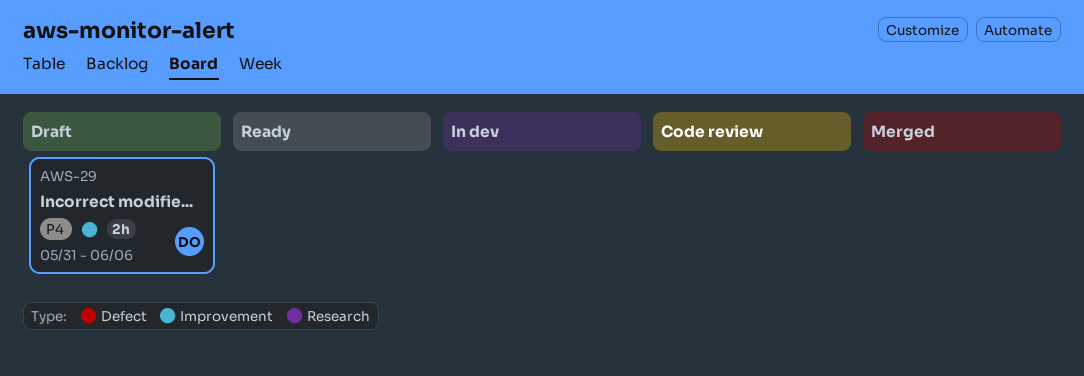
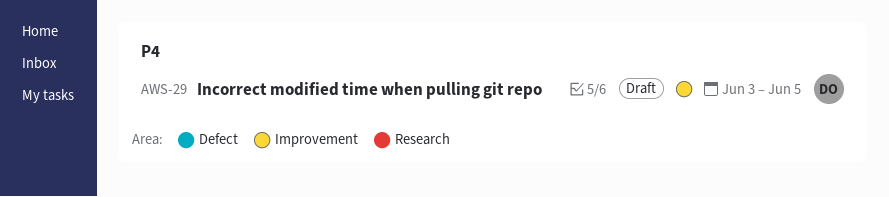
AWS-29, start: May 31 -> Jun 3
AWS-29, due: Jun 6 -> Jun 5

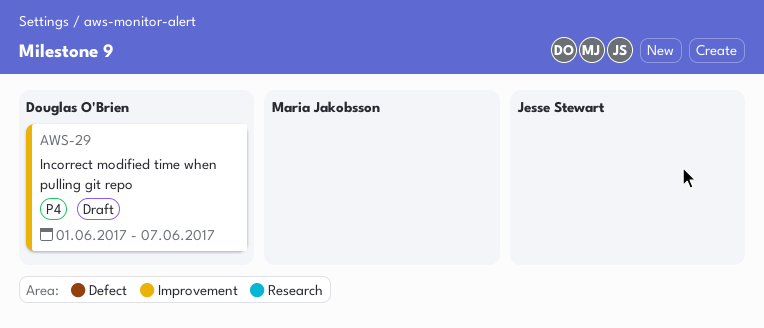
AWS-29, start: Jun 3 -> Jun 1
AWS-29, due: Jun 5 -> Jun 7

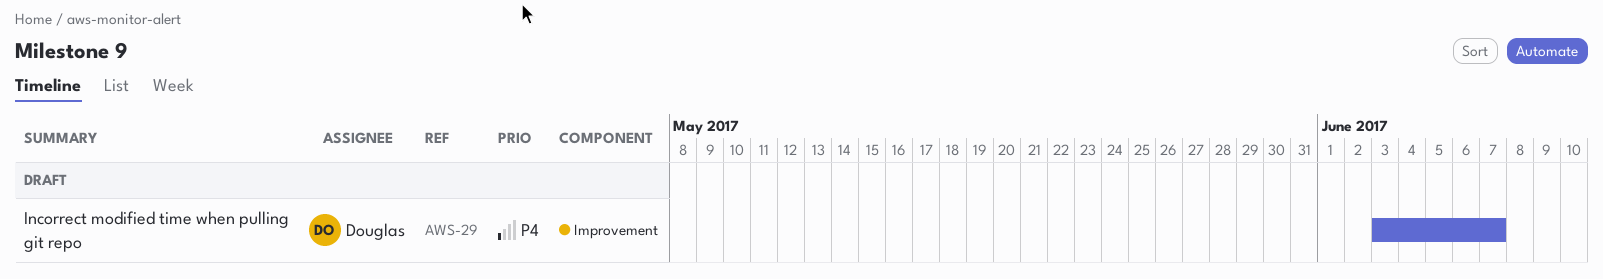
AWS-29, start: Jun 1 -> Jun 3

